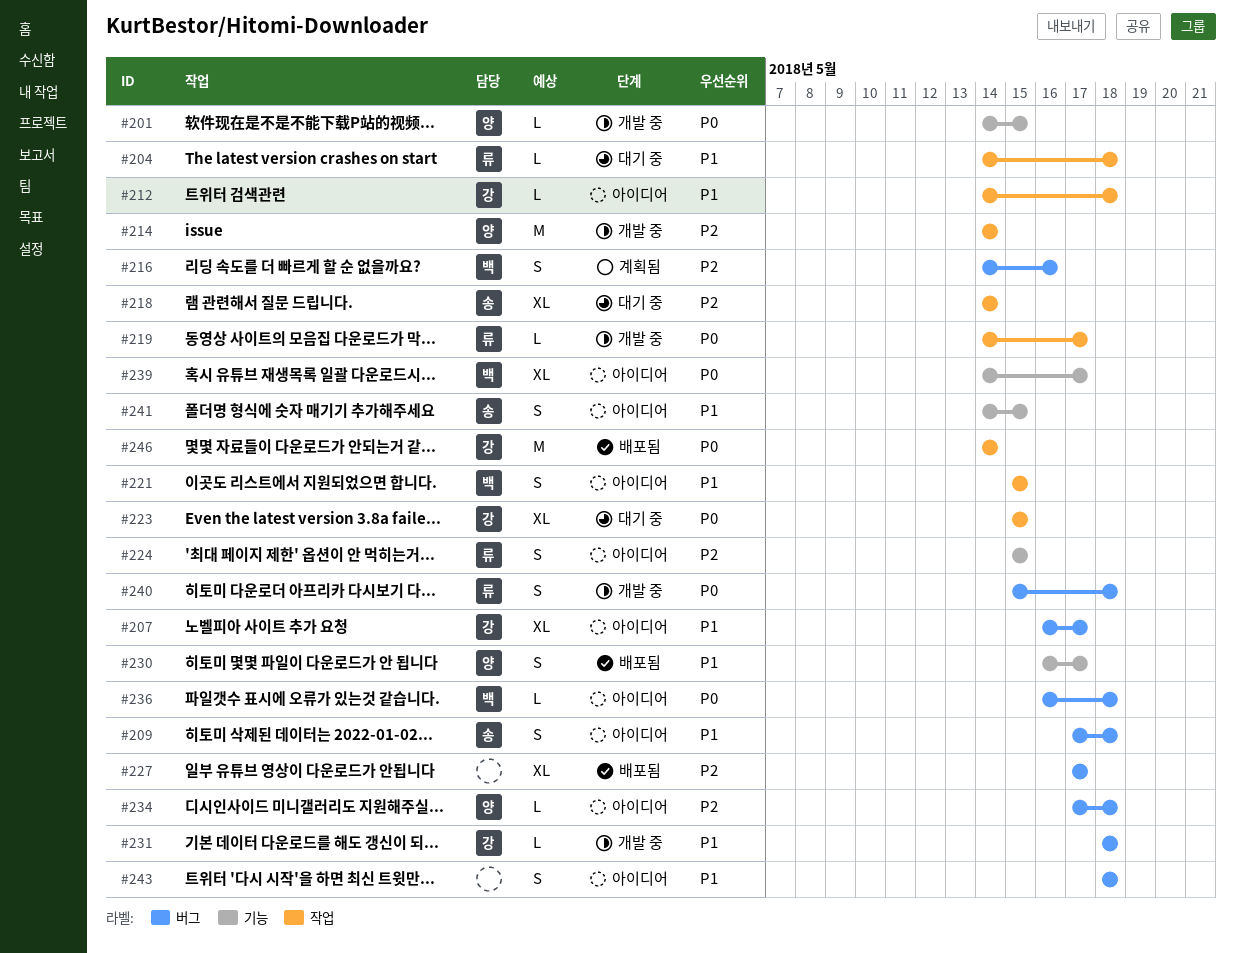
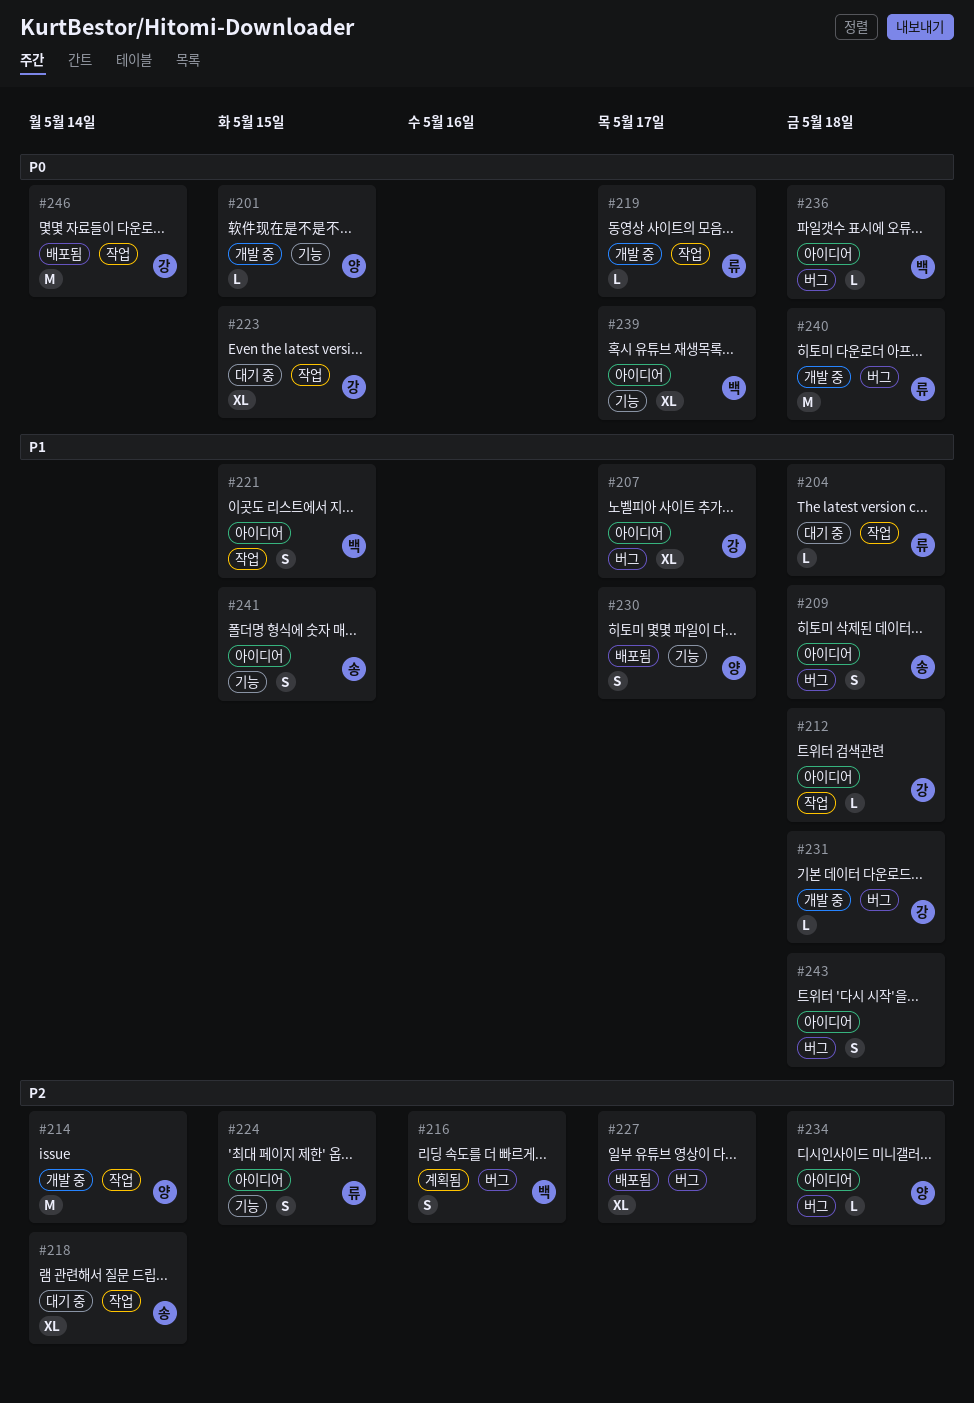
#240, estimate: S -> M

